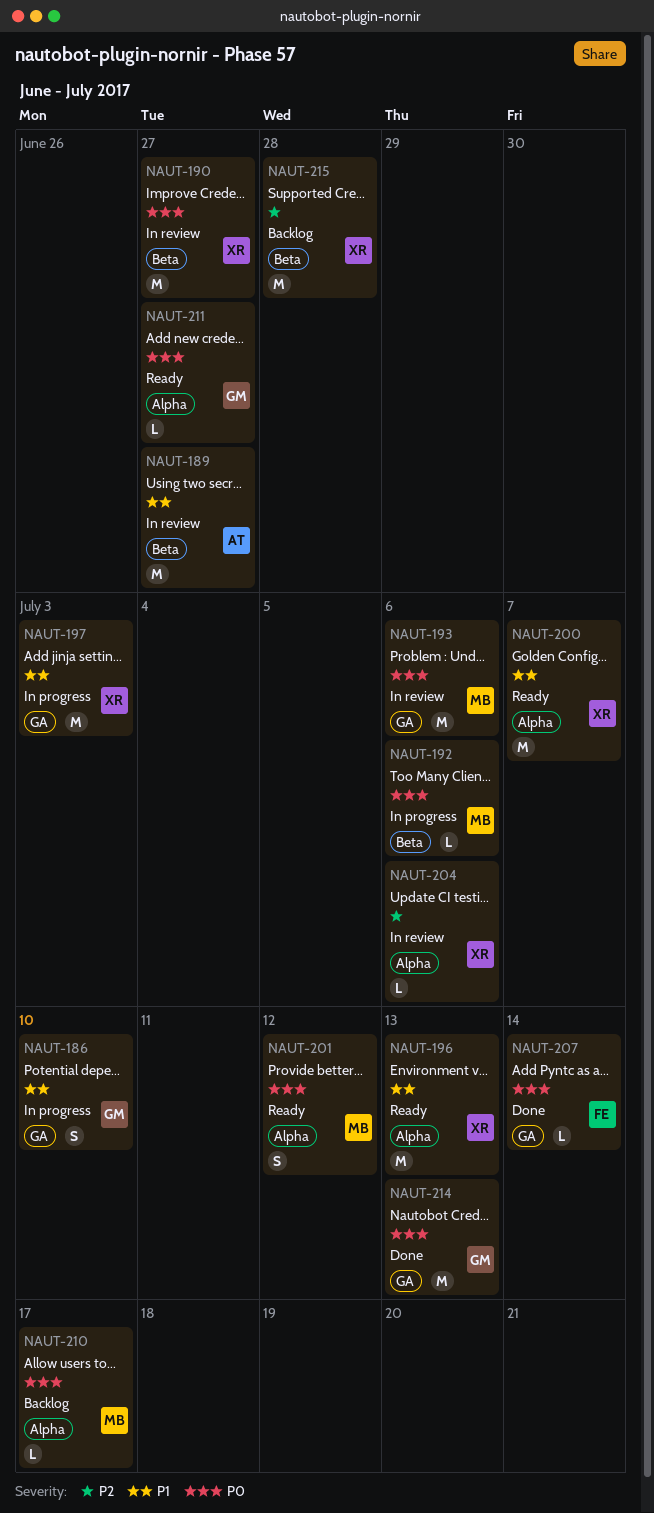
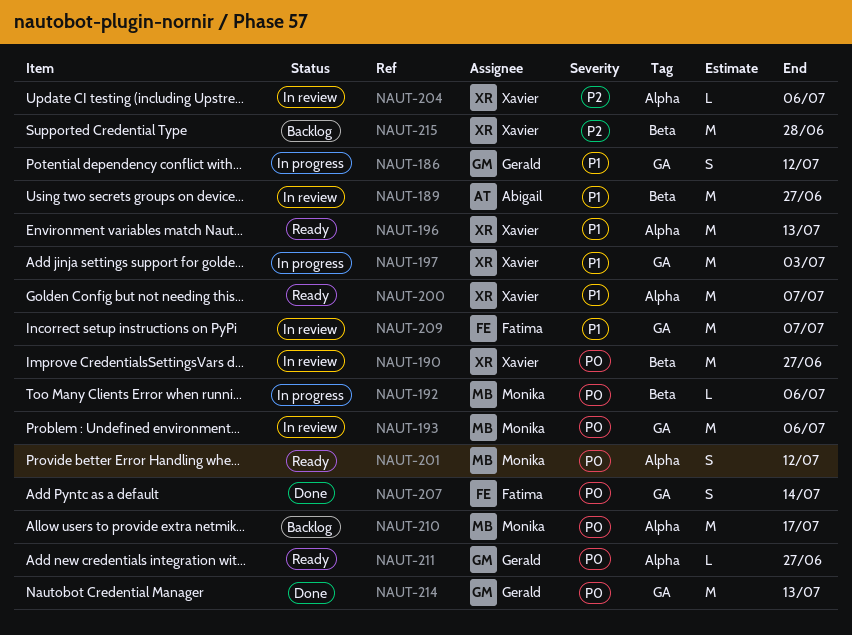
NAUT-186, due: Jul 10 -> Jul 12
NAUT-207, estimate: L -> S
NAUT-209: none -> present
NAUT-210, estimate: L -> M

